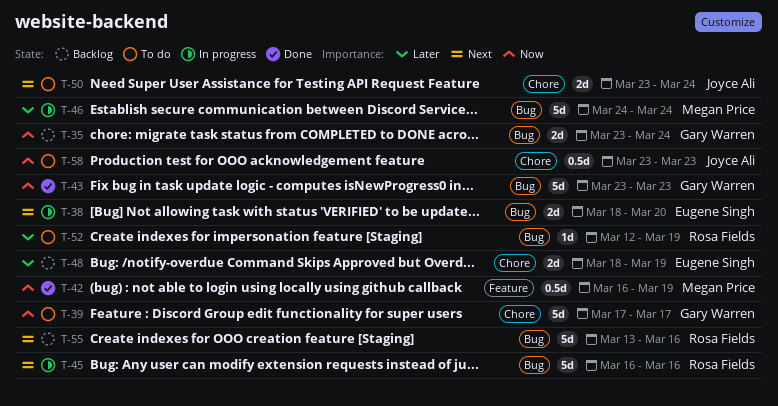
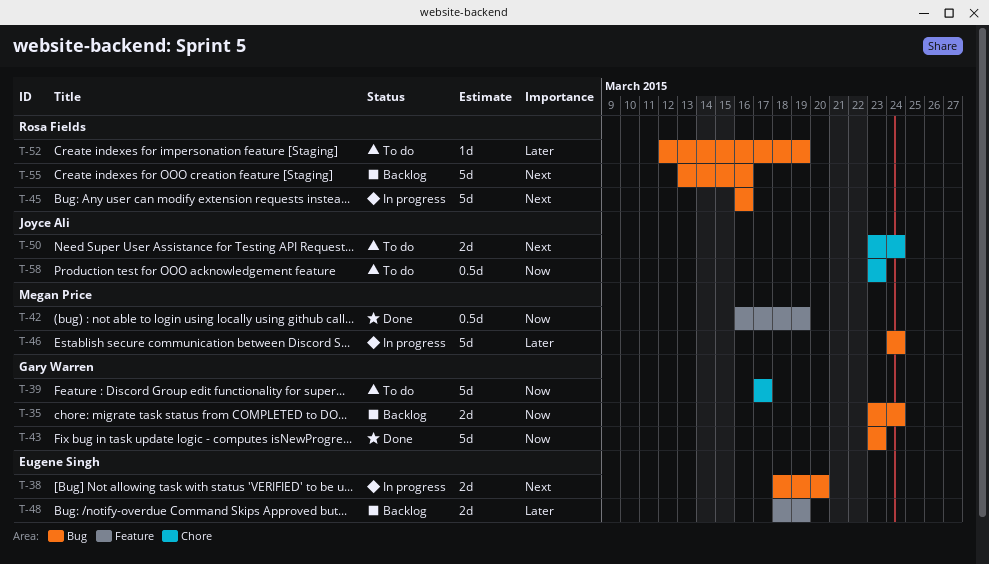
T-48, label: Chore -> Feature

